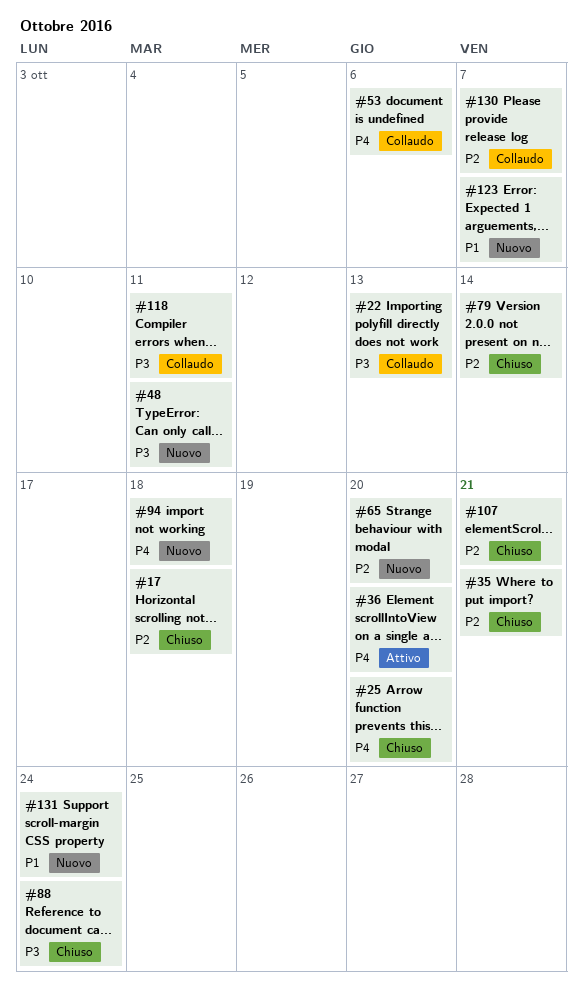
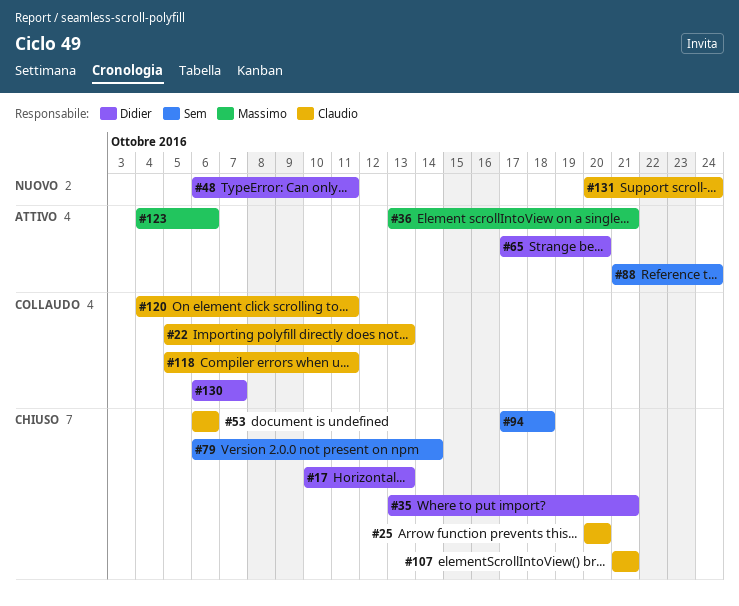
#17, due: Oct 18 -> Oct 13
#36, due: Oct 20 -> Oct 21
#53, status: Collaudo -> Chiuso
#65, status: Nuovo -> Attivo
#88, status: Chiuso -> Attivo
#94, status: Nuovo -> Chiuso
#120: none -> present
#123, status: Nuovo -> Attivo
#123, due: Oct 7 -> Oct 6

